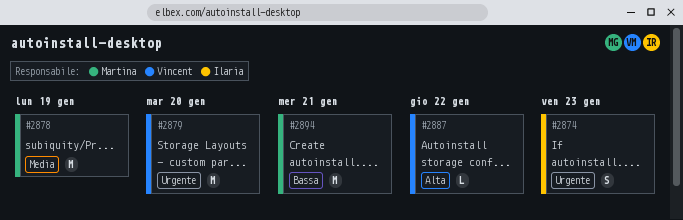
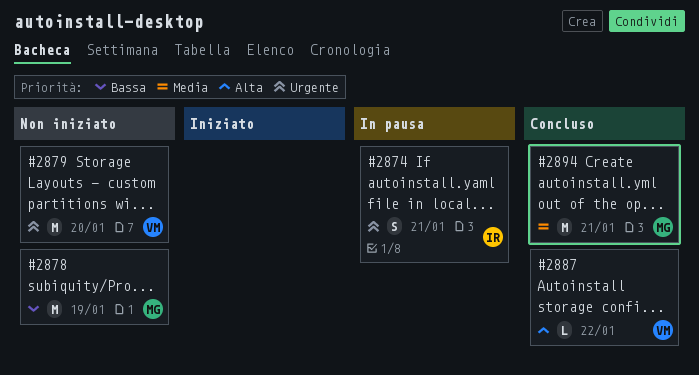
#2874, due: Jan 23 -> Jan 21
#2878, priority: Media -> Bassa
#2894, priority: Bassa -> Media

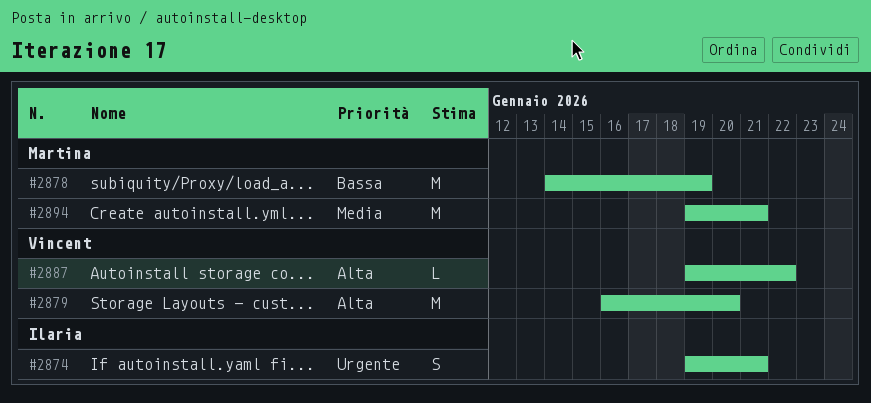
#2879, priority: Urgente -> Alta

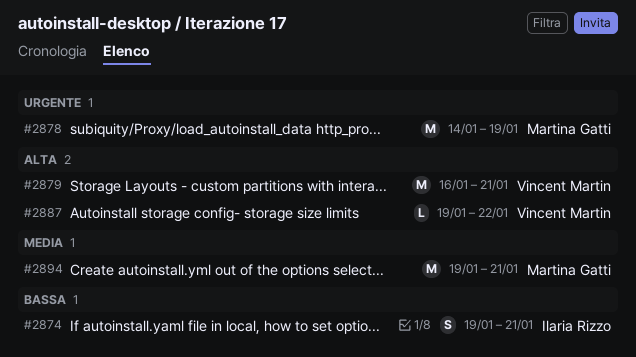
#2874, priority: Urgente -> Bassa
#2878, priority: Bassa -> Urgente
#2879, due: Jan 20 -> Jan 21

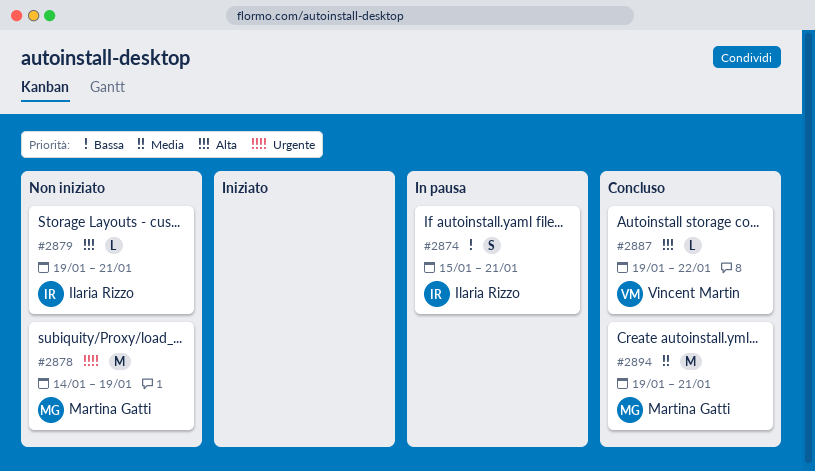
#2874, start: Jan 19 -> Jan 15
#2879, owner: Vincent Martin -> Ilaria Rizzo
#2879, estimate: M -> L
#2879, start: Jan 16 -> Jan 19

